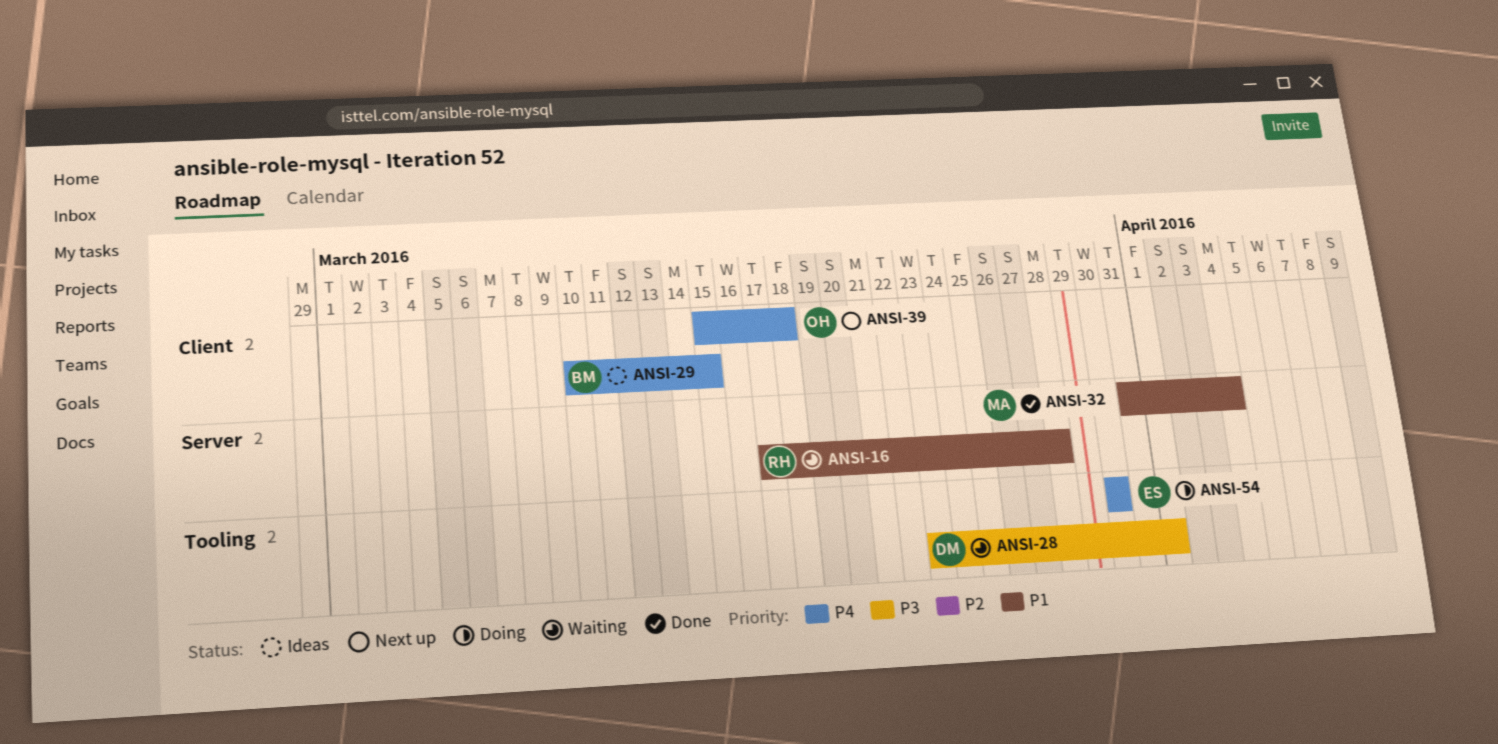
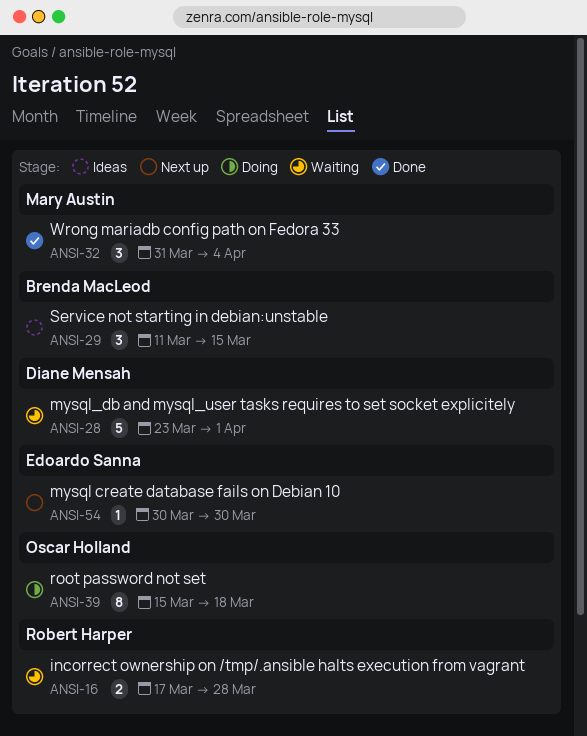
ANSI-29, start: Mar 10 -> Mar 11
ANSI-39, status: Next up -> Doing
ANSI-54, status: Doing -> Next up

